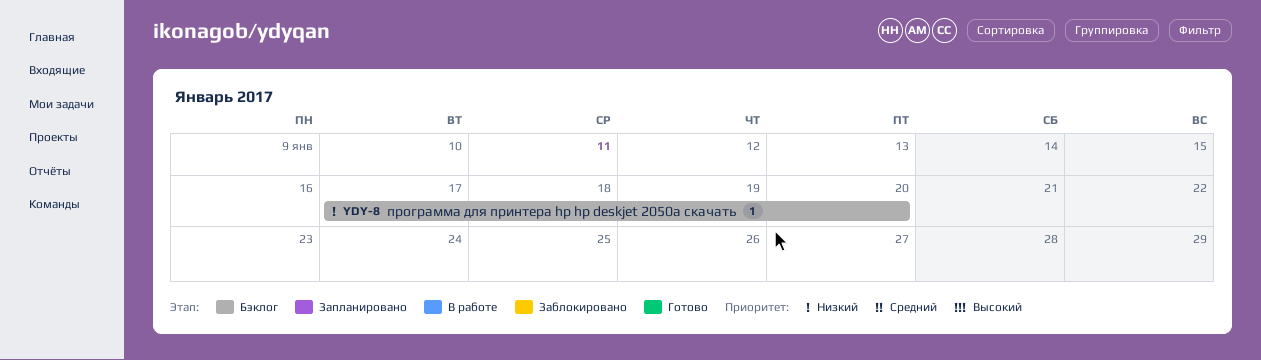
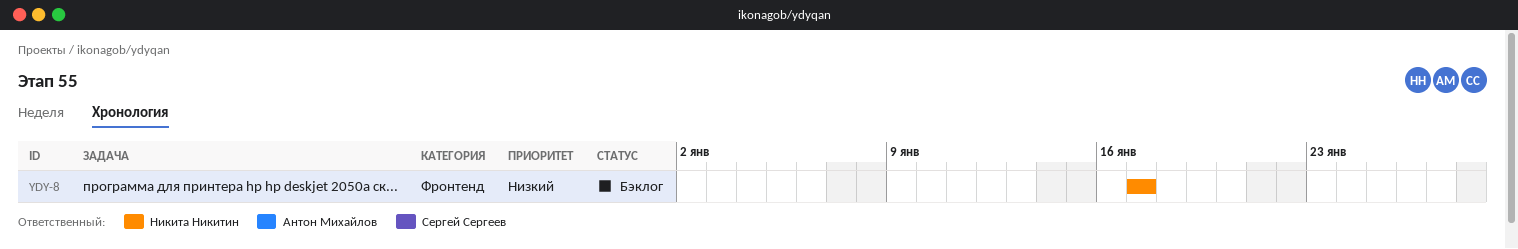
YDY-8, due: Jan 20 -> Jan 17

